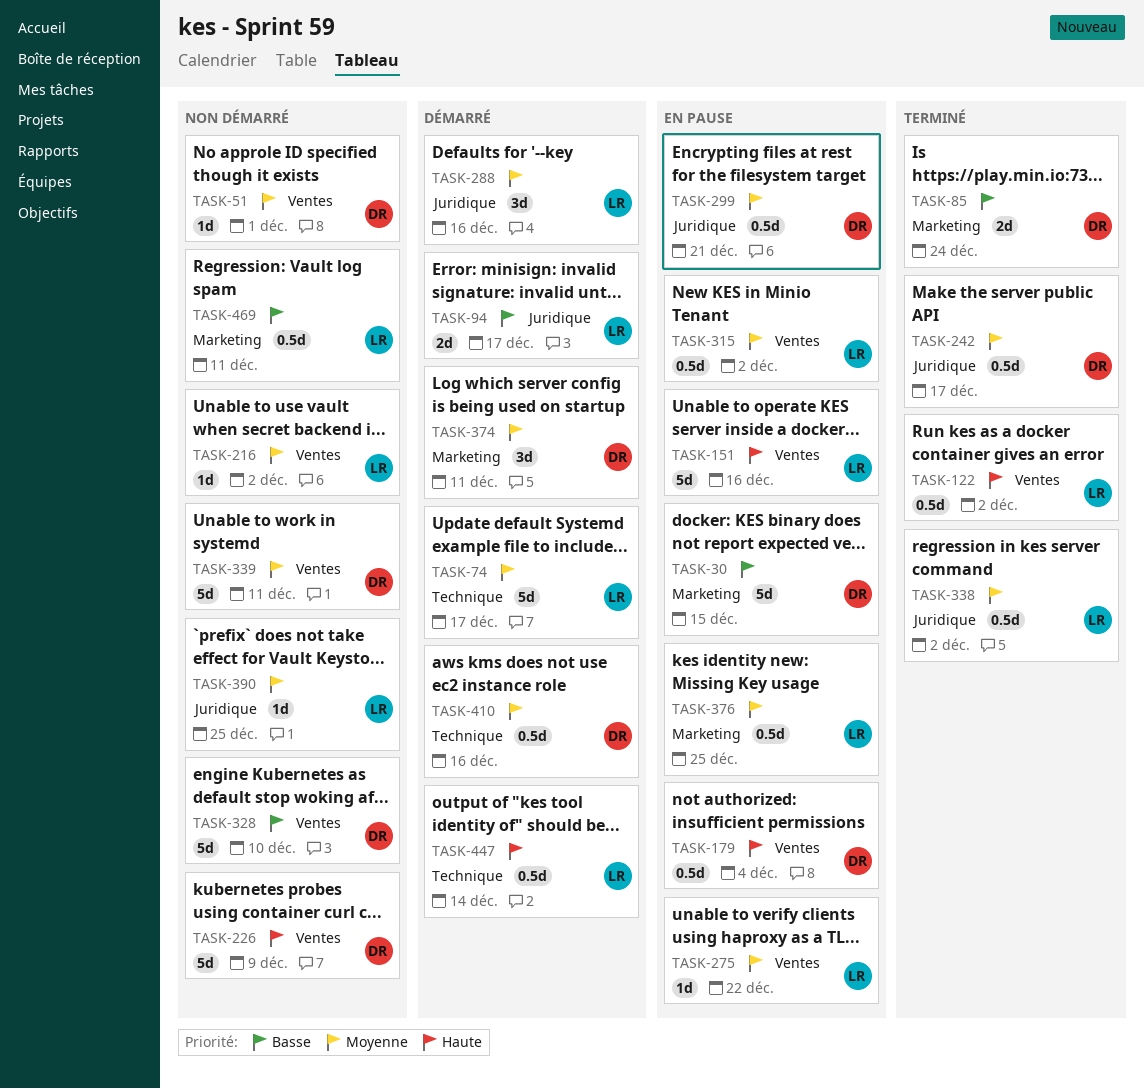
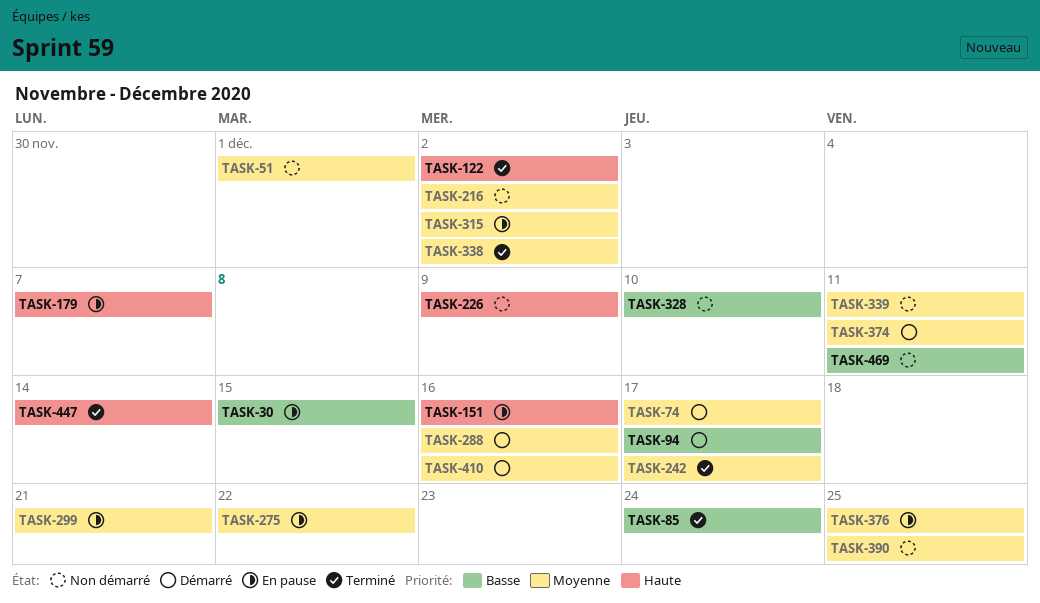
TASK-179, due: Dec 4 -> Dec 7
TASK-447, status: Démarré -> Terminé

